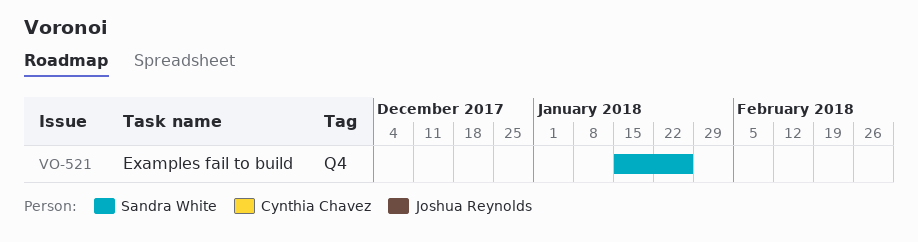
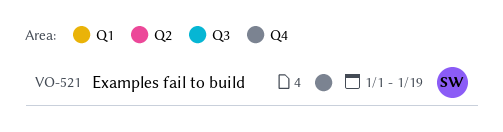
VO-521, start: Jan 15 -> Jan 1
VO-521, due: Jan 26 -> Jan 19

